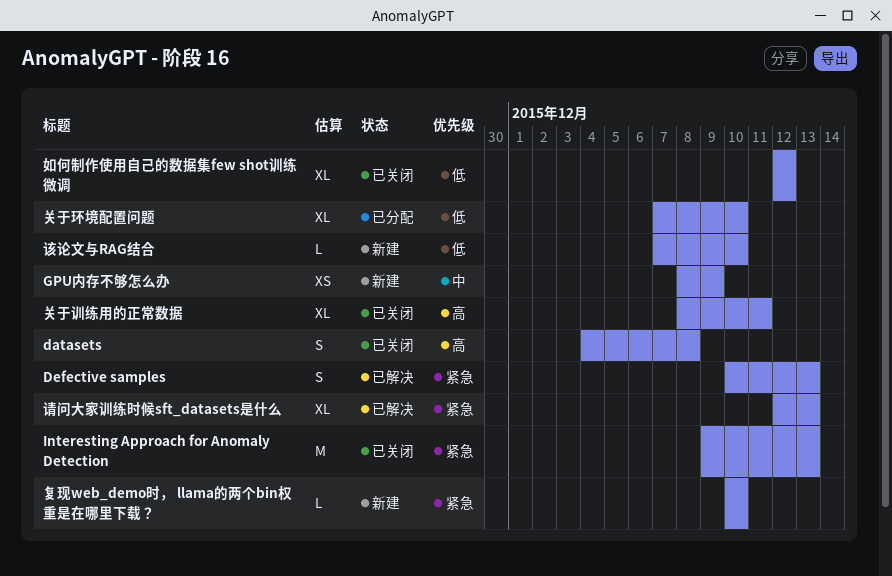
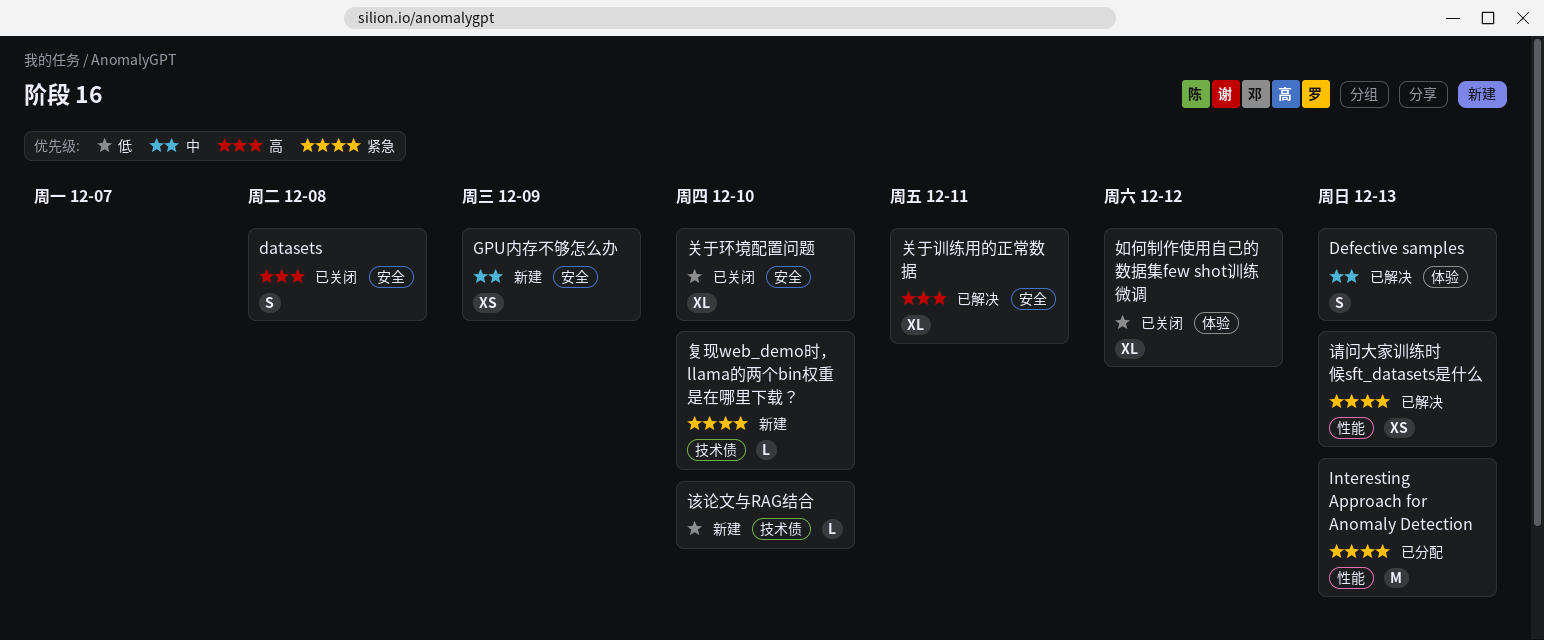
Defective samples, priority: 紧急 -> 中
Interesting Approach for Anomaly Detection, status: 已关闭 -> 已分配
关于环境配置问题, status: 已分配 -> 已关闭
关于训练用的正常数据, status: 已关闭 -> 已解决
请问大家训练时候sft_datasets是什么, estimate: XL -> XS

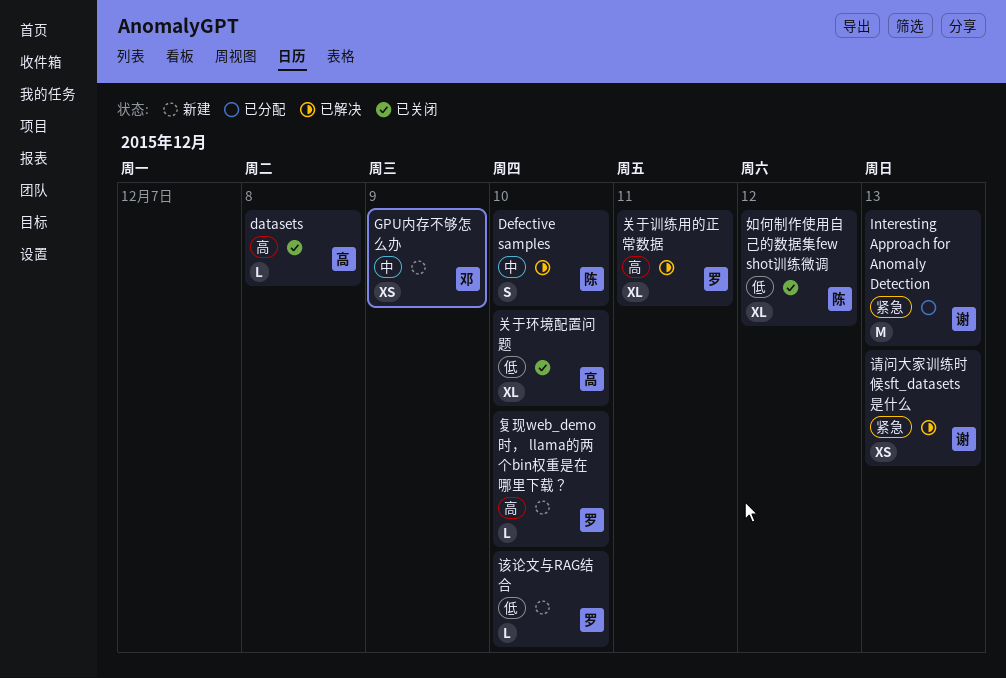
datasets, estimate: S -> L
Defective samples, due: Dec 13 -> Dec 10
复现web_demo时， llama的两个bin权重是在哪里下载？, priority: 紧急 -> 高

